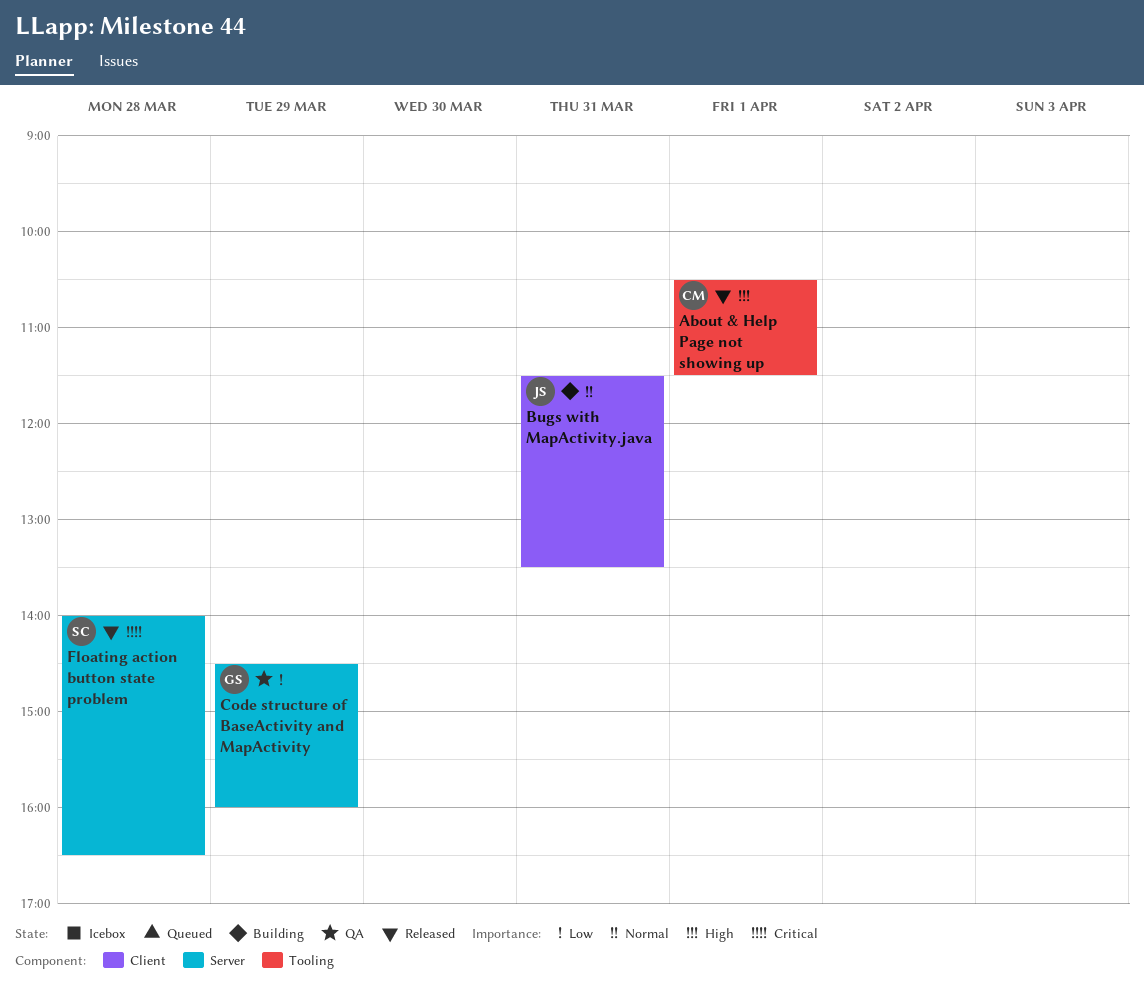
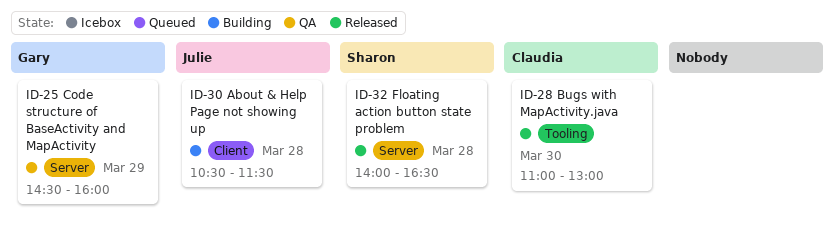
About & Help Page not showing up, status: Released -> Building
About & Help Page not showing up, owner: Claudia -> Julie
About & Help Page not showing up, label: Tooling -> Client
About & Help Page not showing up, day: Apr 1 -> Mar 28
Bugs with MapActivity.java, status: Building -> Released
Bugs with MapActivity.java, owner: Julie -> Claudia
Bugs with MapActivity.java, label: Client -> Tooling
Bugs with MapActivity.java, day: Mar 31 -> Mar 30
Bugs with MapActivity.java, begins: 11:30 -> 11:00
Bugs with MapActivity.java, ends: 13:30 -> 13:00

